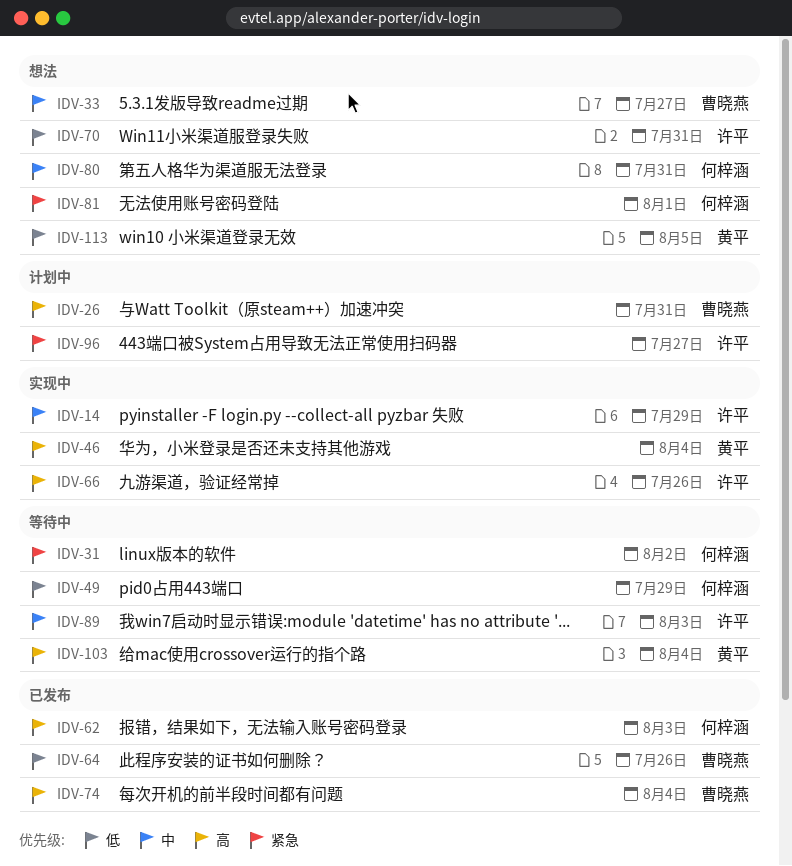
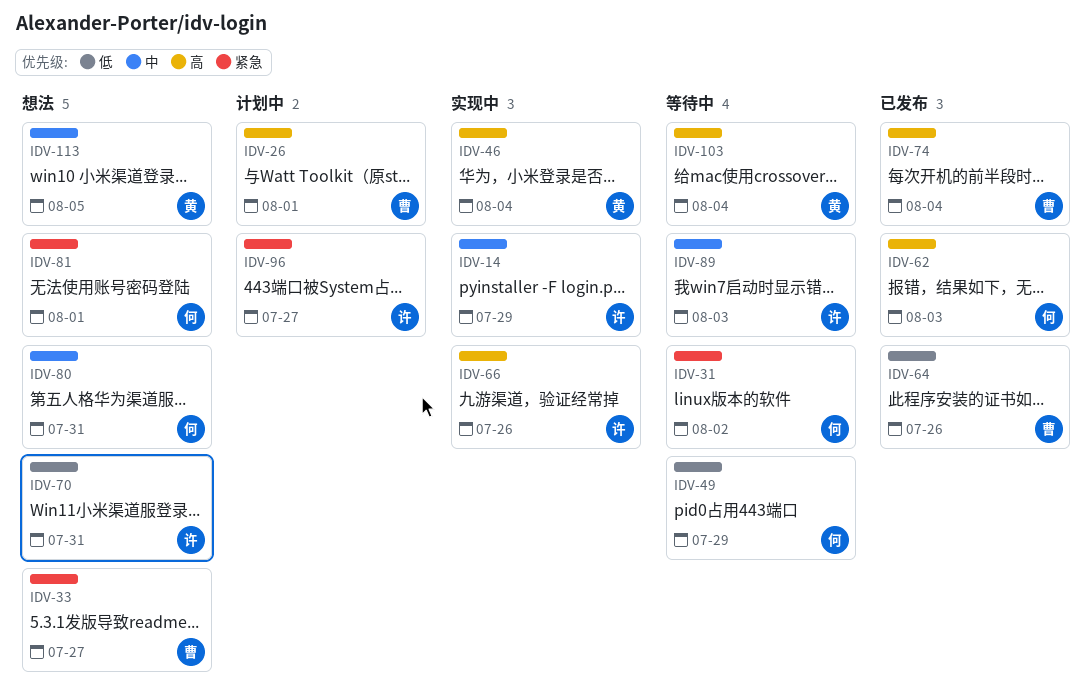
IDV-26, due: Jul 31 -> Aug 1
IDV-33, priority: 中 -> 紧急
IDV-113, priority: 低 -> 中

